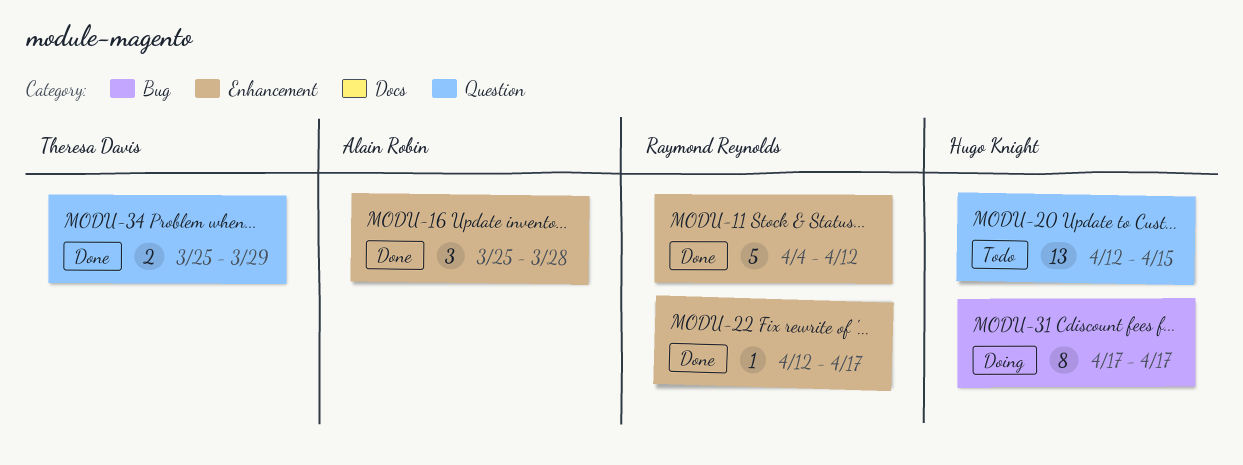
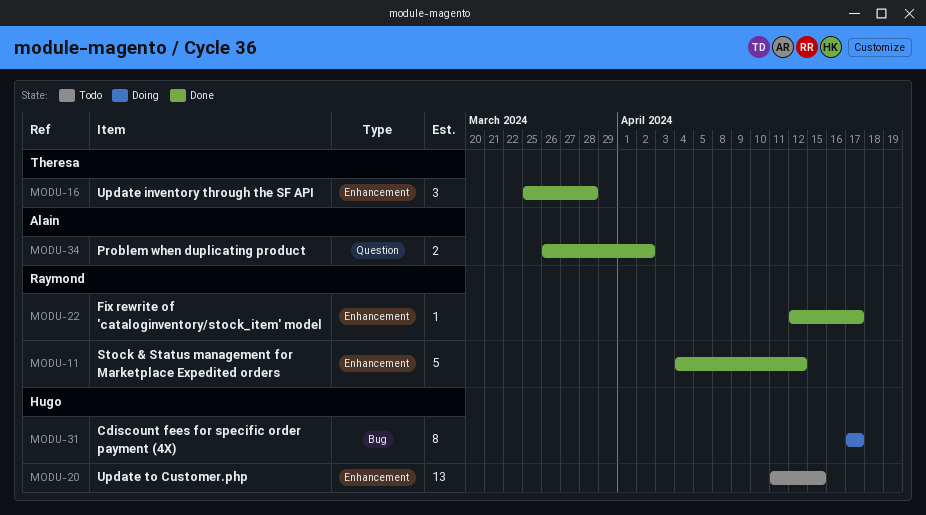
MODU-16, owner: Alain Robin -> Theresa Davis
MODU-20, label: Question -> Enhancement
MODU-20, start: Apr 12 -> Apr 11
MODU-34, owner: Theresa Davis -> Alain Robin
MODU-34, start: Mar 25 -> Mar 26
MODU-34, due: Mar 29 -> Apr 2

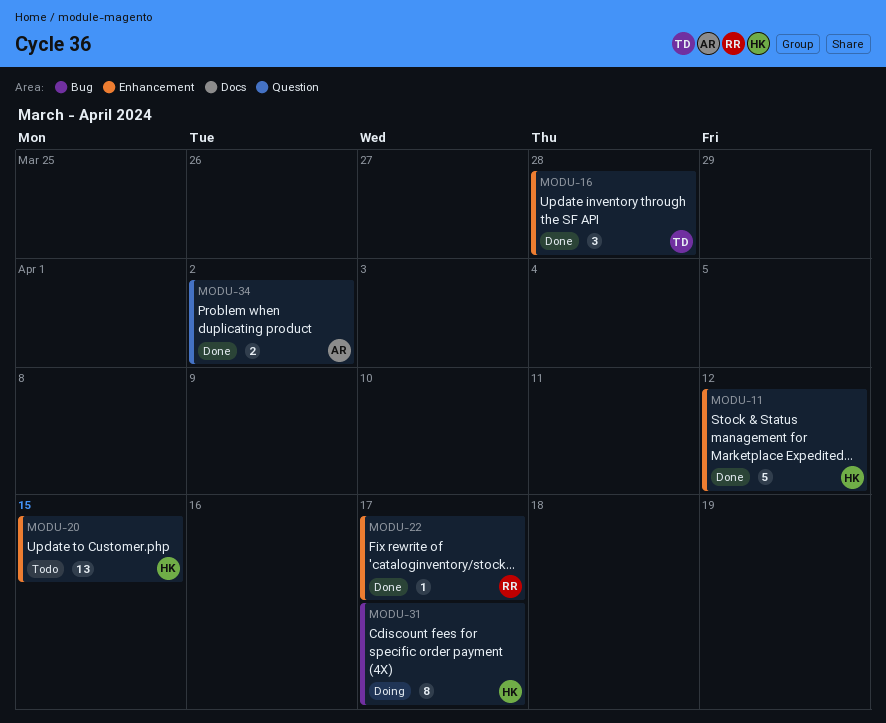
MODU-11, owner: Raymond -> Hugo

